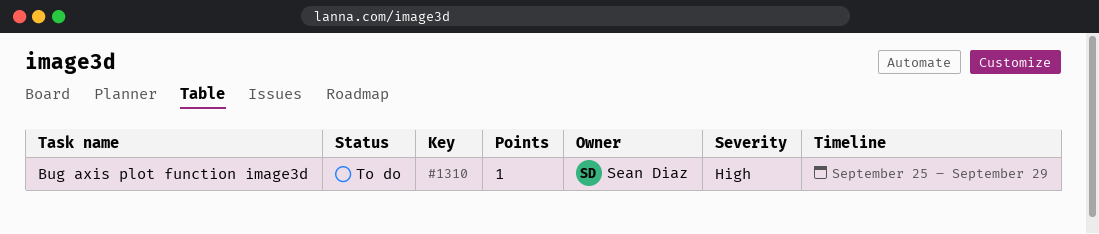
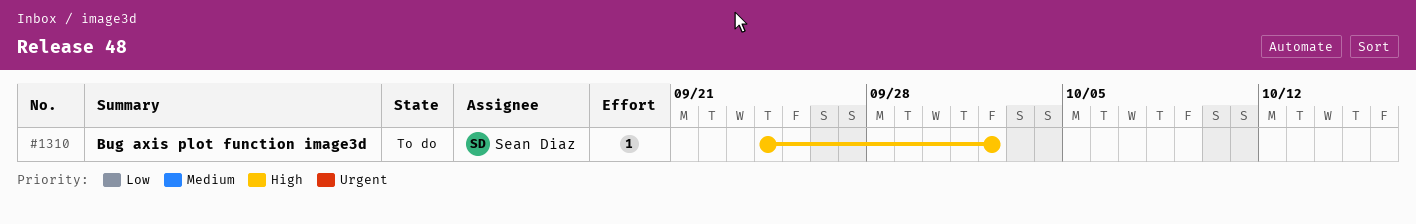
#1310, start: Sep 25 -> Sep 24
#1310, due: Sep 29 -> Oct 2

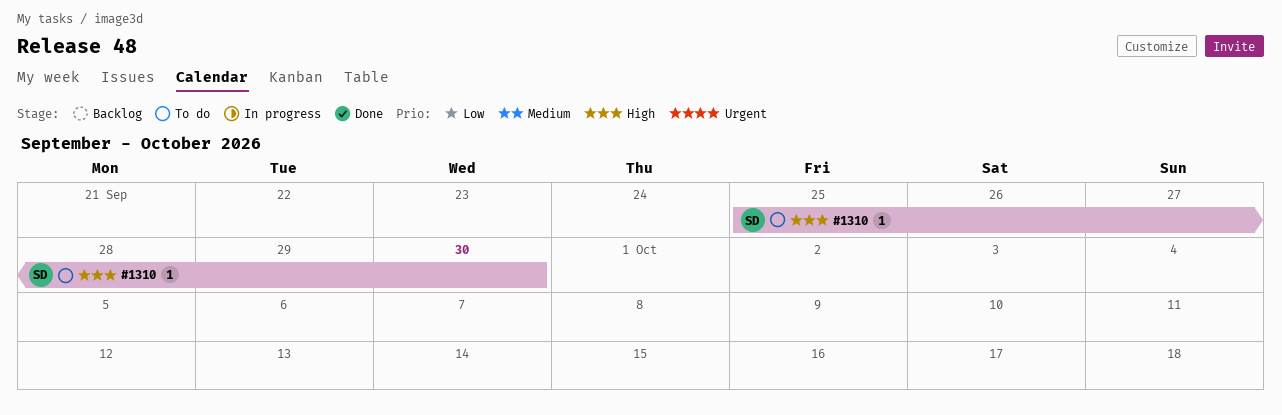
#1310, start: Sep 24 -> Sep 25
#1310, due: Oct 2 -> Sep 30

